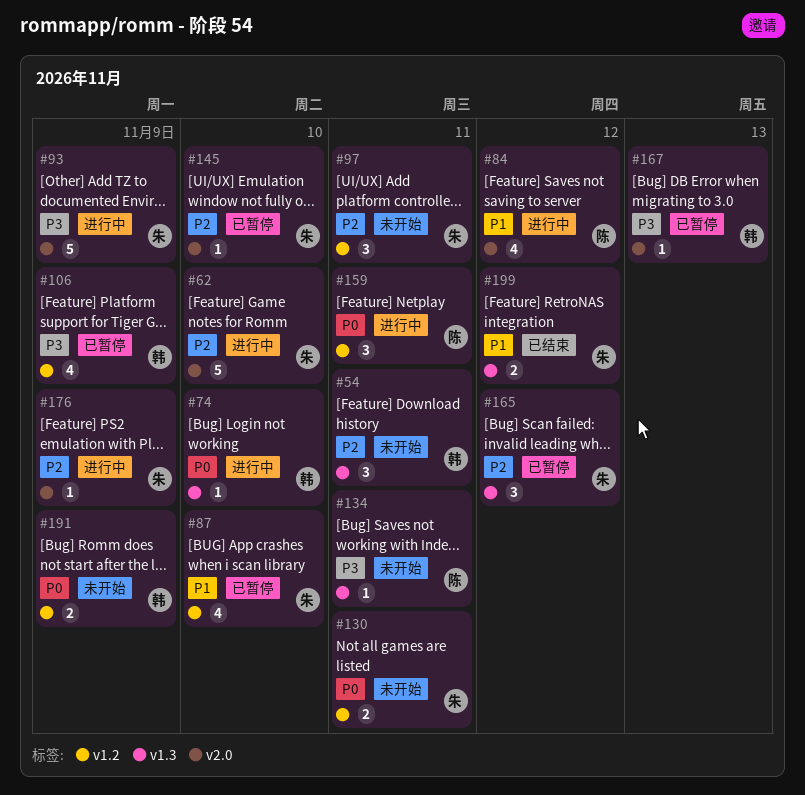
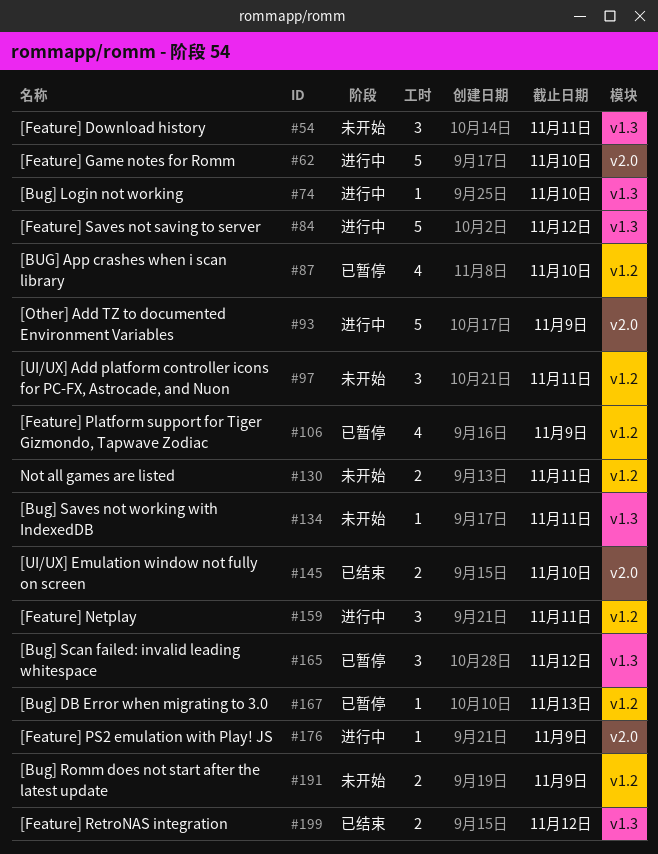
#84, label: v2.0 -> v1.3
#84, estimate: 4 -> 5
#145, status: 已暂停 -> 已结束
#145, estimate: 1 -> 2
#167, label: v2.0 -> v1.2

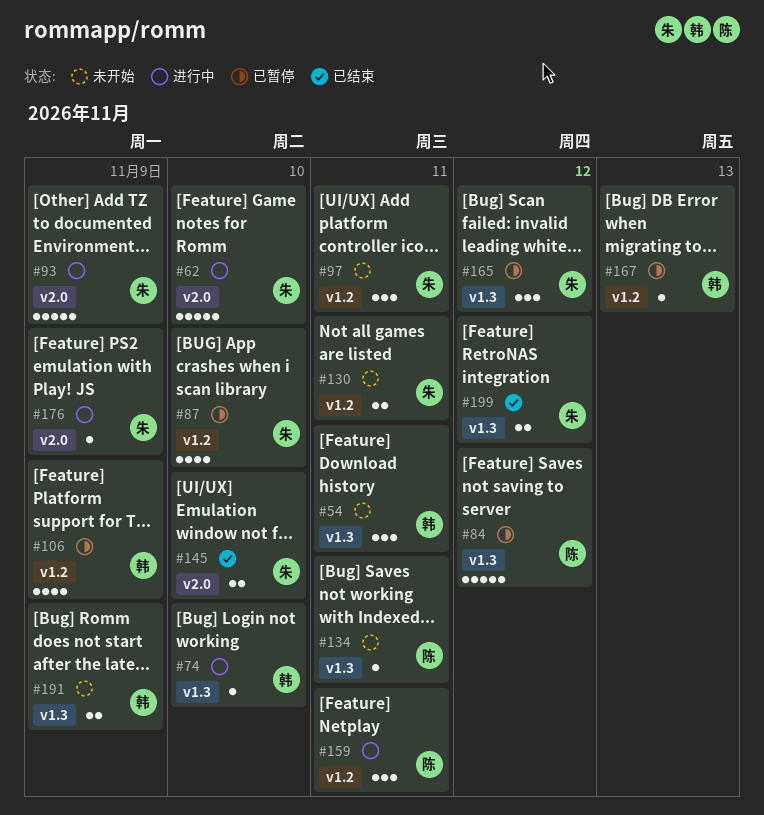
#84, status: 进行中 -> 已暂停
#191, label: v1.2 -> v1.3

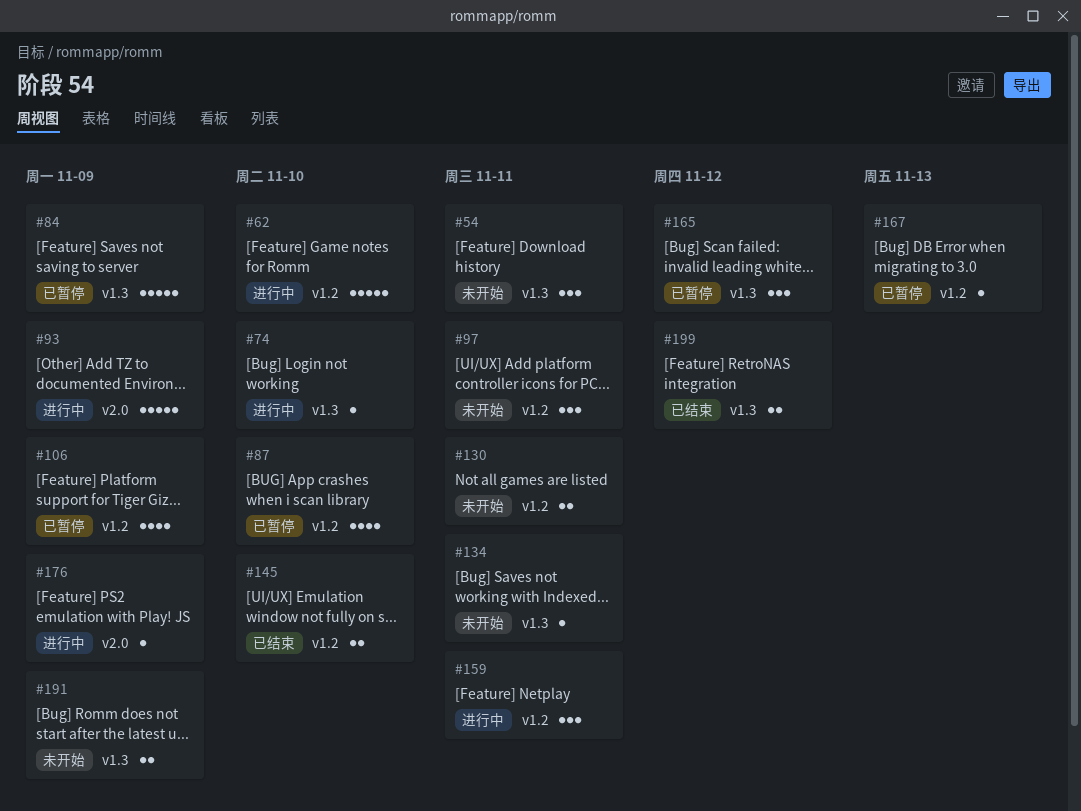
#62, label: v2.0 -> v1.2
#84, due: Nov 12 -> Nov 9
#145, label: v2.0 -> v1.2

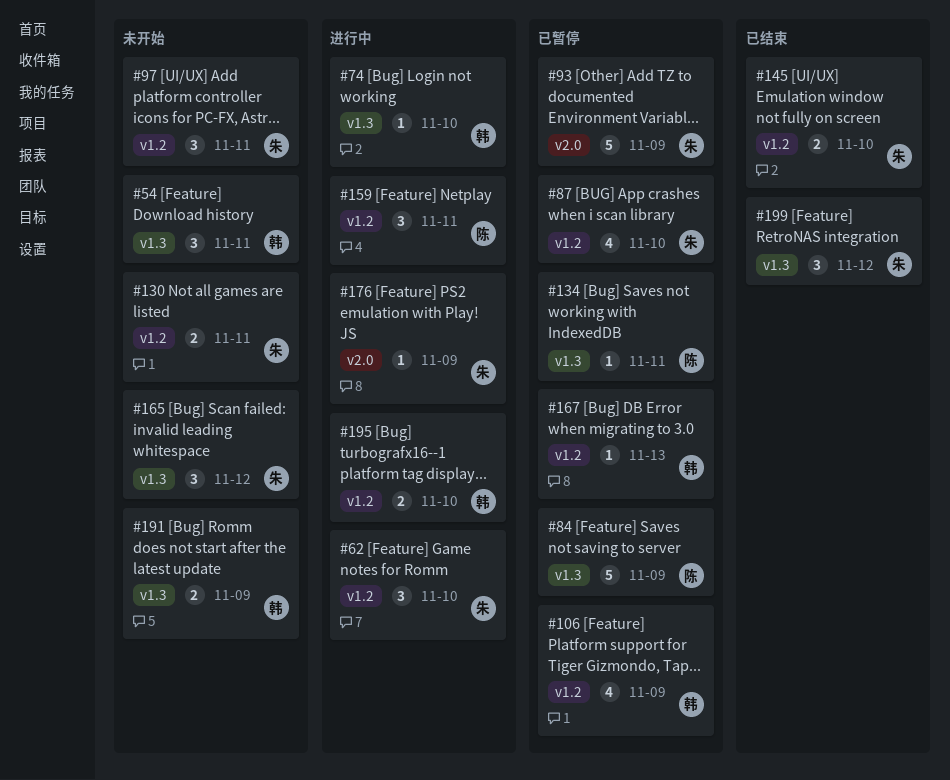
#62, estimate: 5 -> 3
#93, status: 进行中 -> 已暂停
#134, status: 未开始 -> 已暂停
#165, status: 已暂停 -> 未开始
#195: none -> present
#199, estimate: 2 -> 3

